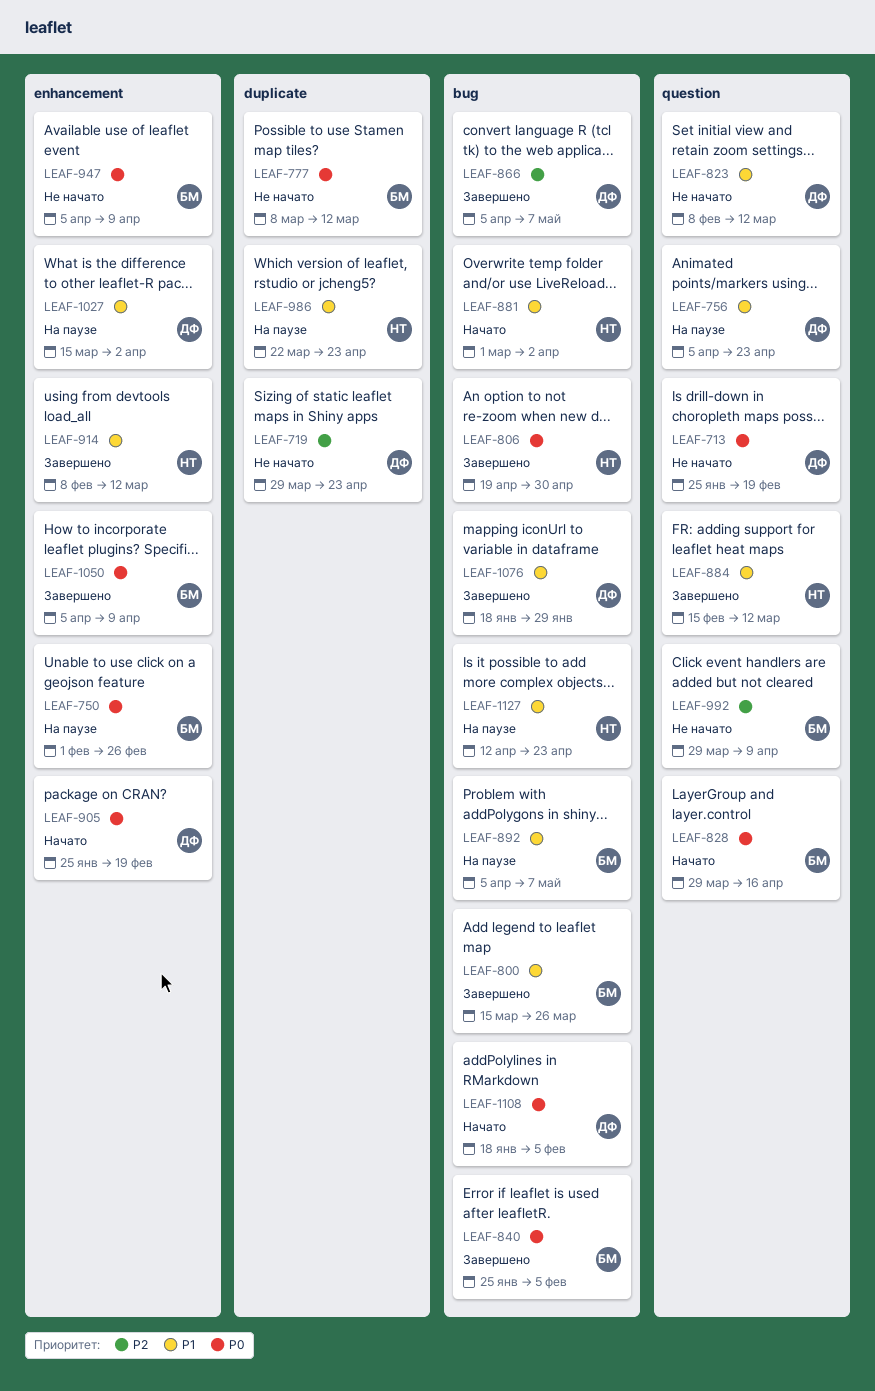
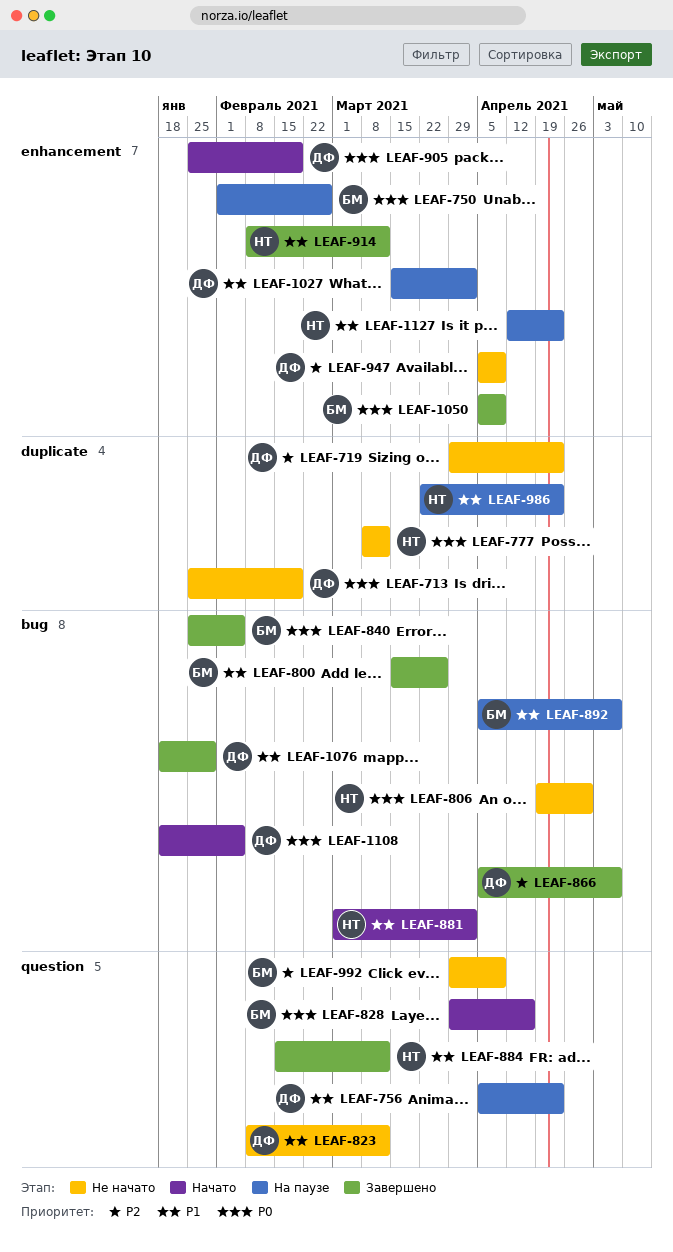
LEAF-713, label: question -> duplicate
LEAF-777, owner: БМ -> НТ
LEAF-806, status: Завершено -> Не начато
LEAF-947, owner: БМ -> ДФ
LEAF-947, priority: P0 -> P2
LEAF-1127, label: bug -> enhancement

